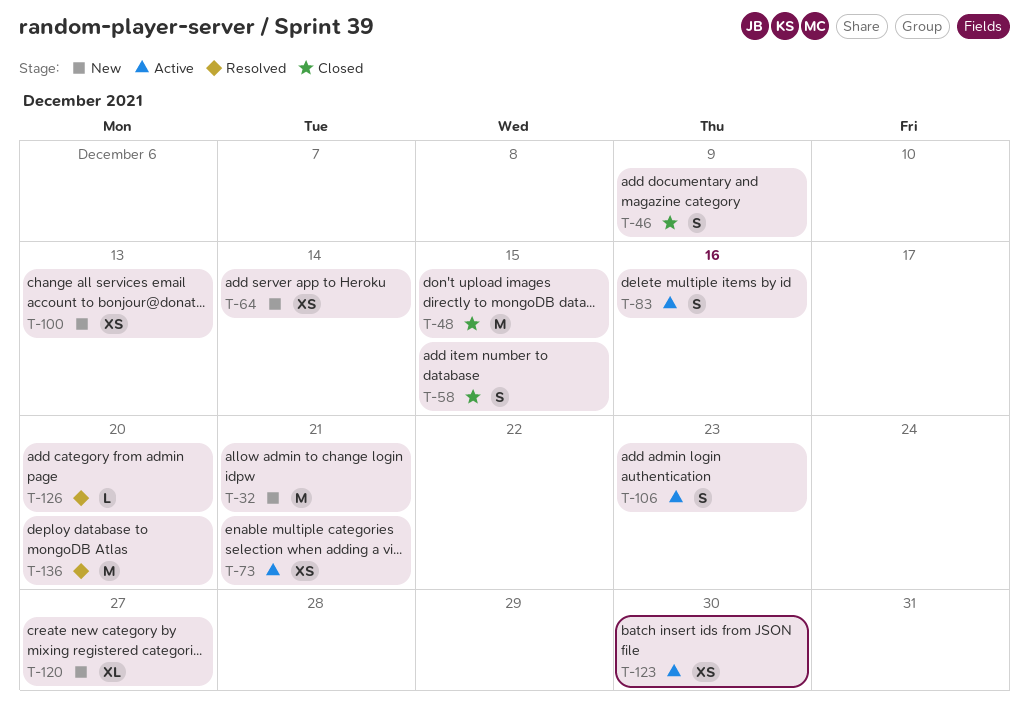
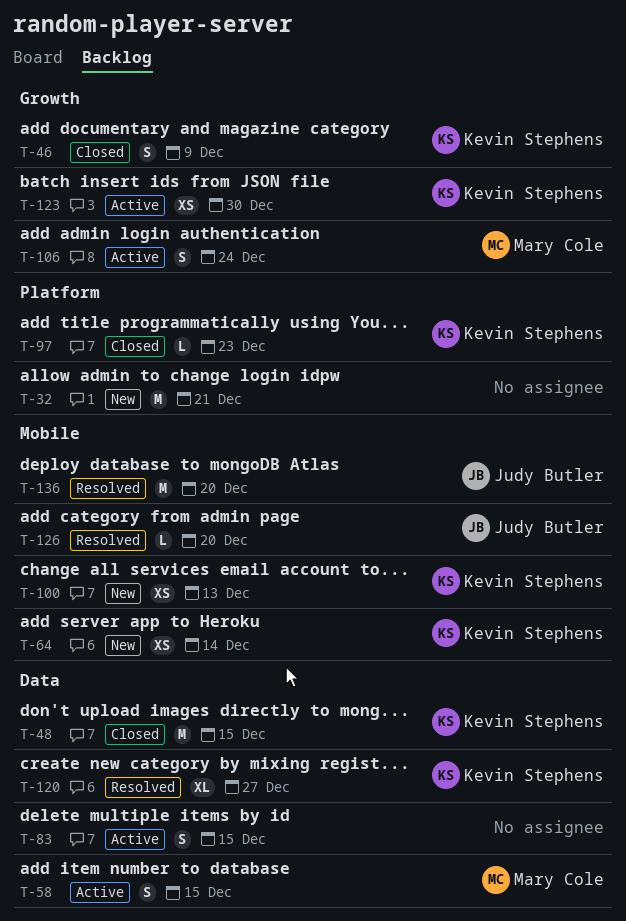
T-58, status: Closed -> Active
T-73: present -> none
T-83, due: Dec 16 -> Dec 15
T-97: none -> present
T-106, due: Dec 23 -> Dec 24
T-120, status: New -> Resolved

